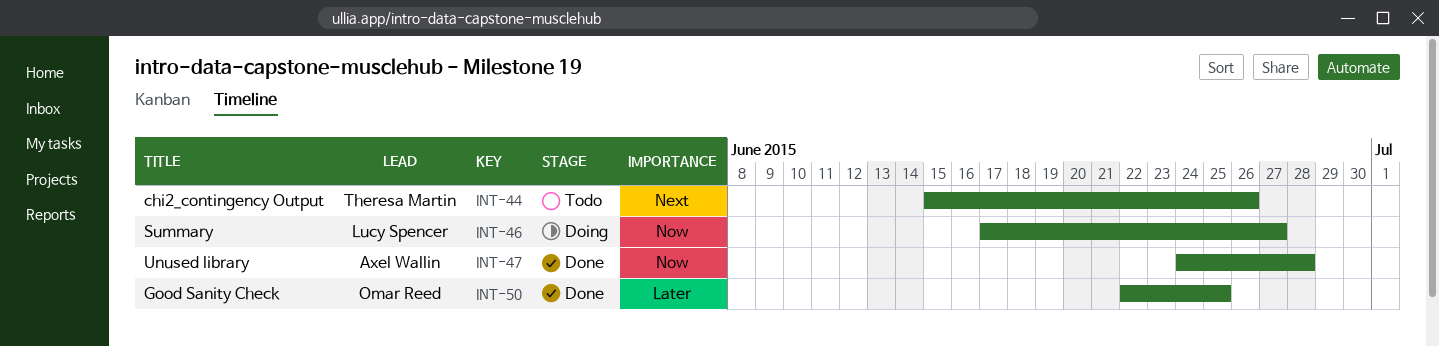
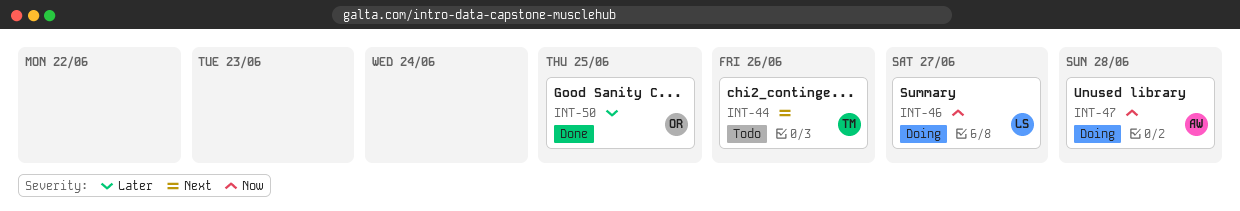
INT-47, status: Done -> Doing

